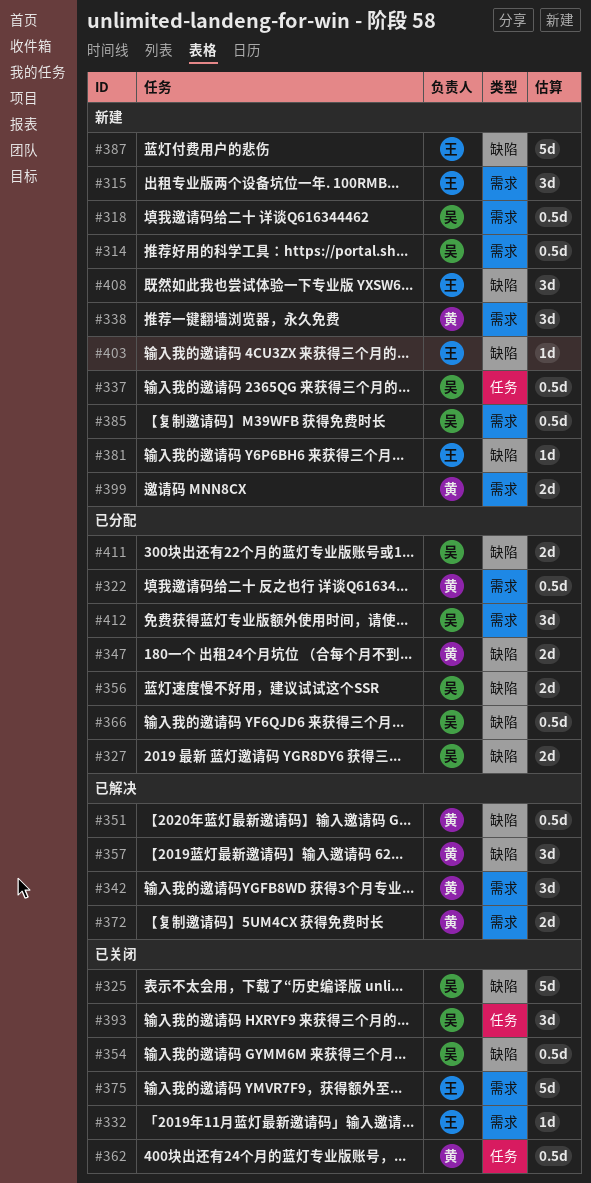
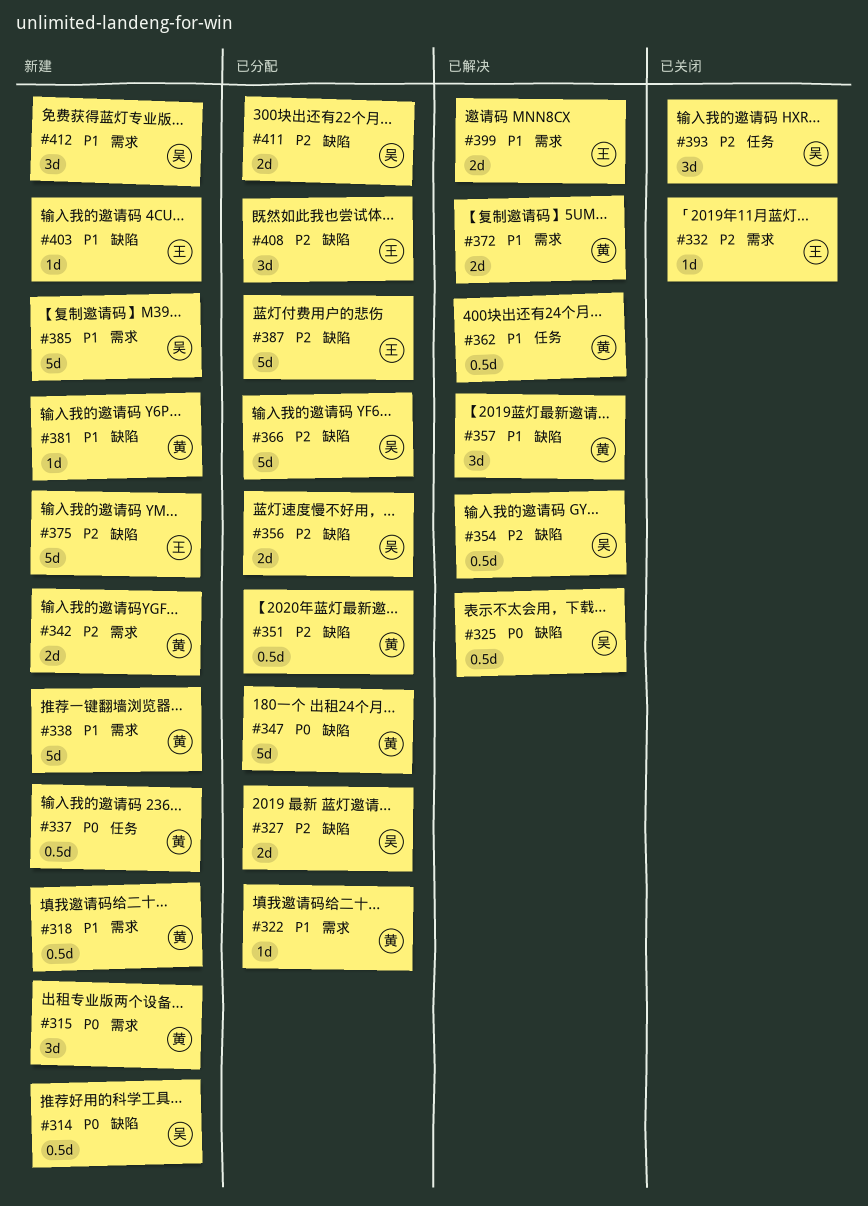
#314, label: 需求 -> 缺陷
#315, owner: 王 -> 黄
#318, owner: 吴 -> 黄
#322, estimate: 0.5d -> 1d
#325, status: 已关闭 -> 已解决
#325, estimate: 5d -> 0.5d
#337, owner: 吴 -> 黄
#338, estimate: 3d -> 5d
#342, status: 已解决 -> 新建
#342, estimate: 3d -> 2d
#347, estimate: 2d -> 5d
#351, status: 已解决 -> 已分配
#354, status: 已关闭 -> 已解决
#362, status: 已关闭 -> 已解决
#366, estimate: 0.5d -> 5d
#375, status: 已关闭 -> 新建
#375, label: 需求 -> 缺陷
#381, owner: 王 -> 黄
#385, estimate: 0.5d -> 5d
#387, status: 新建 -> 已分配
#399, status: 新建 -> 已解决
#399, owner: 黄 -> 王
#408, status: 新建 -> 已分配
#412, status: 已分配 -> 新建

